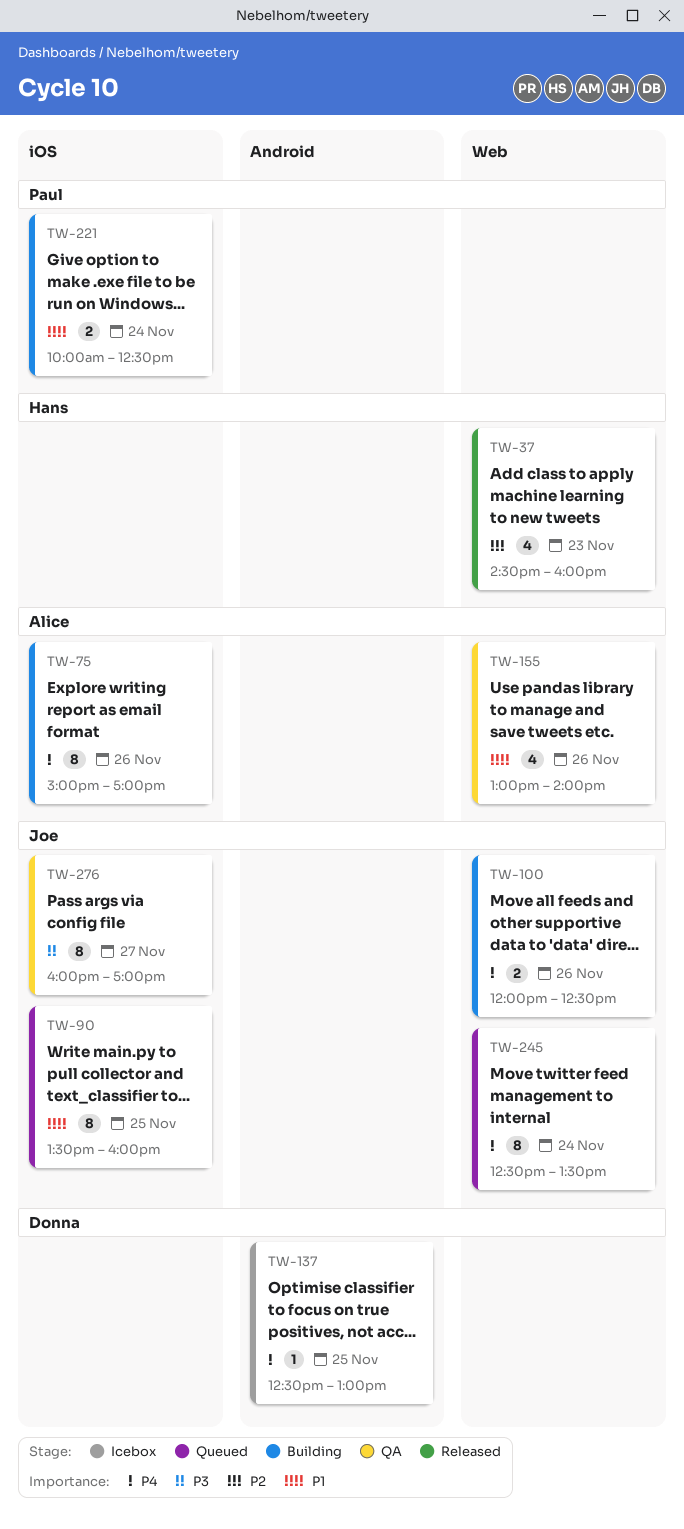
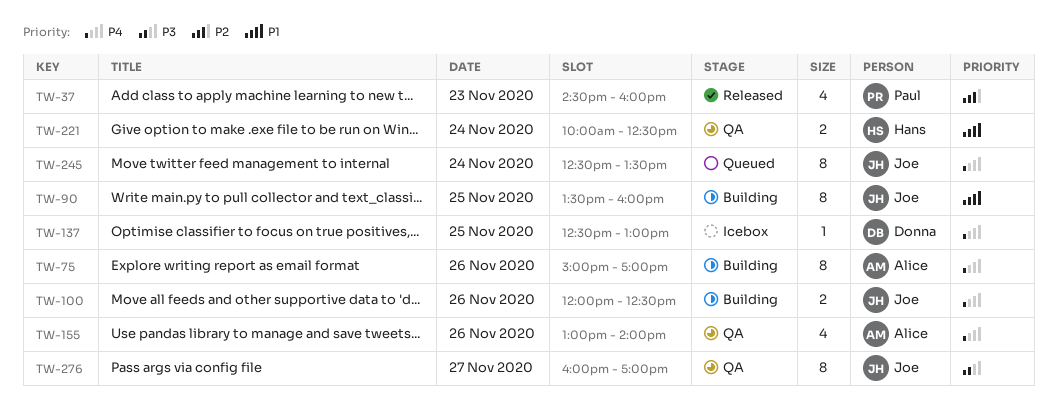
TW-37, owner: Hans -> Paul
TW-90, status: Queued -> Building
TW-155, priority: P1 -> P4
TW-221, status: Building -> QA
TW-221, owner: Paul -> Hans

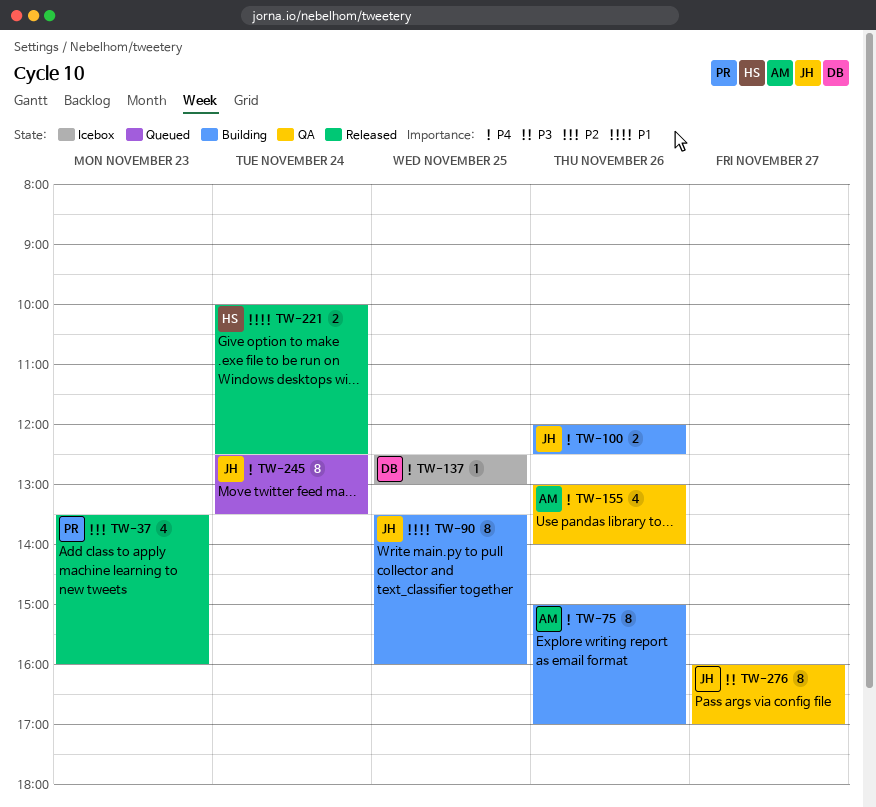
TW-37, begins: 14:30 -> 13:30
TW-221, status: QA -> Released

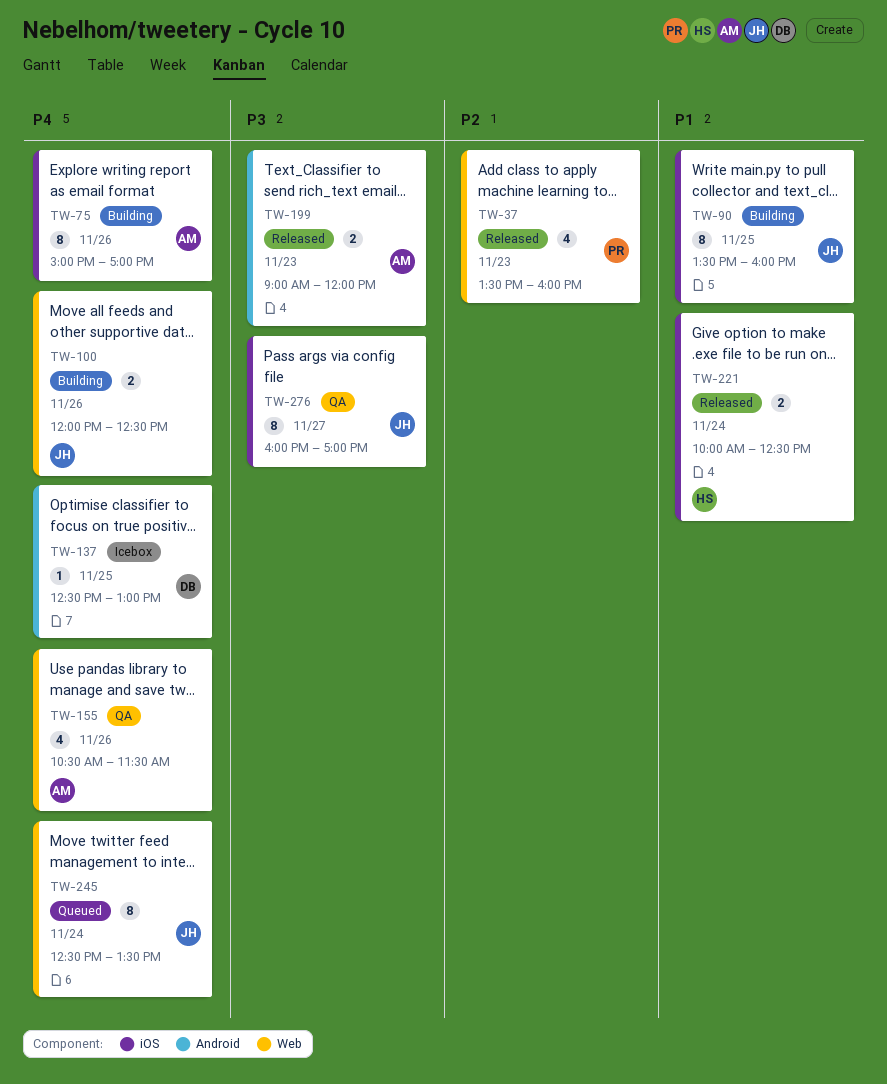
TW-155, begins: 13:00 -> 10:30
TW-155, ends: 14:00 -> 11:30
TW-199: none -> present

